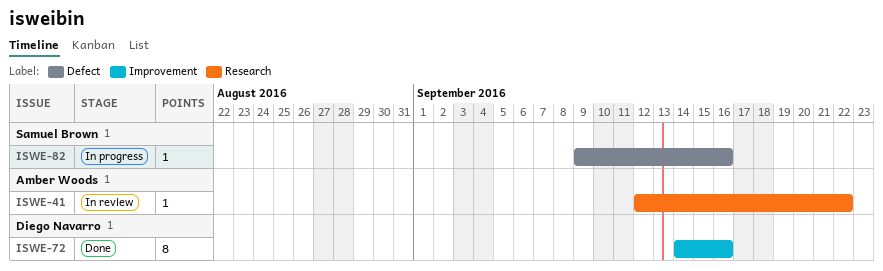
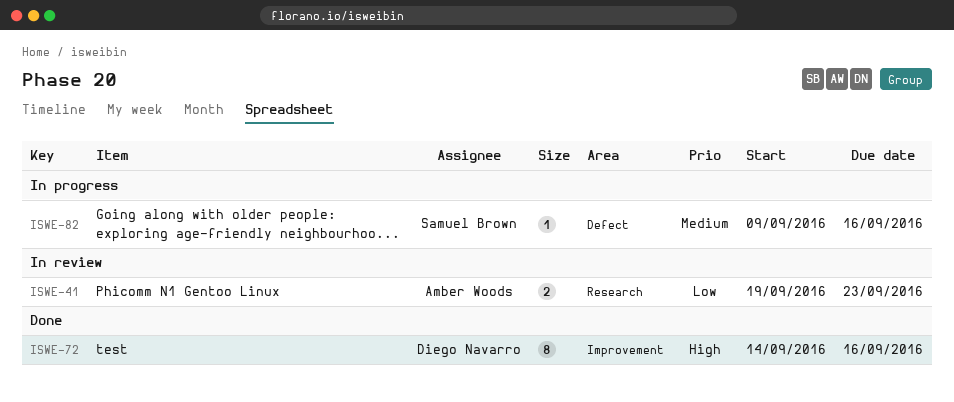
ISWE-41, estimate: 1 -> 2
ISWE-41, start: Sep 12 -> Sep 19
ISWE-41, due: Sep 22 -> Sep 23

